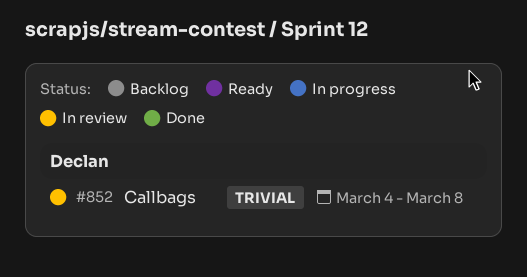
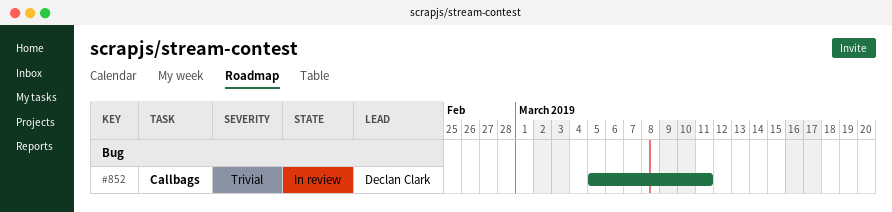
#852, start: Mar 4 -> Mar 5
#852, due: Mar 8 -> Mar 11

